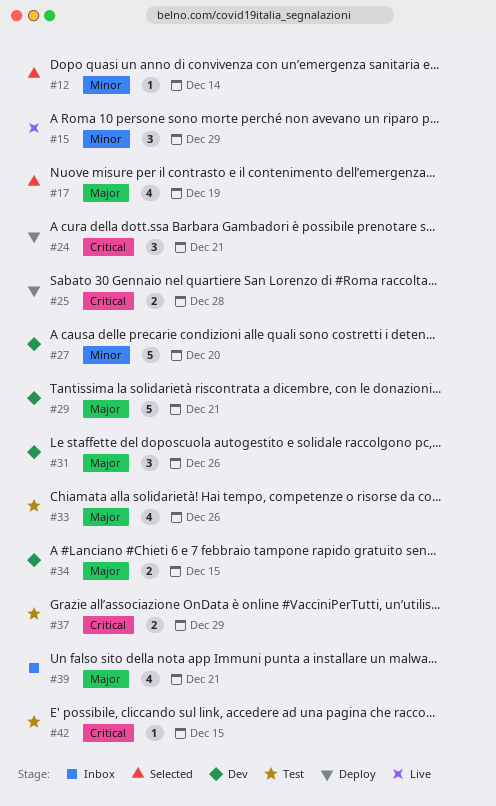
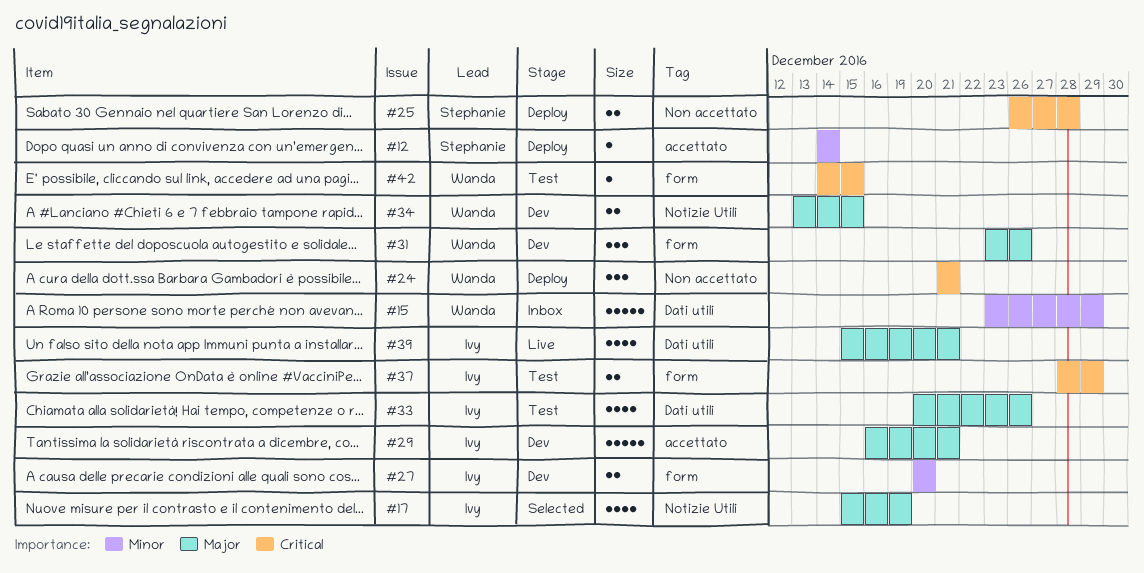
#12, status: Selected -> Deploy
#15, status: Live -> Inbox
#15, estimate: 3 -> 5
#27, estimate: 5 -> 2
#39, status: Inbox -> Live

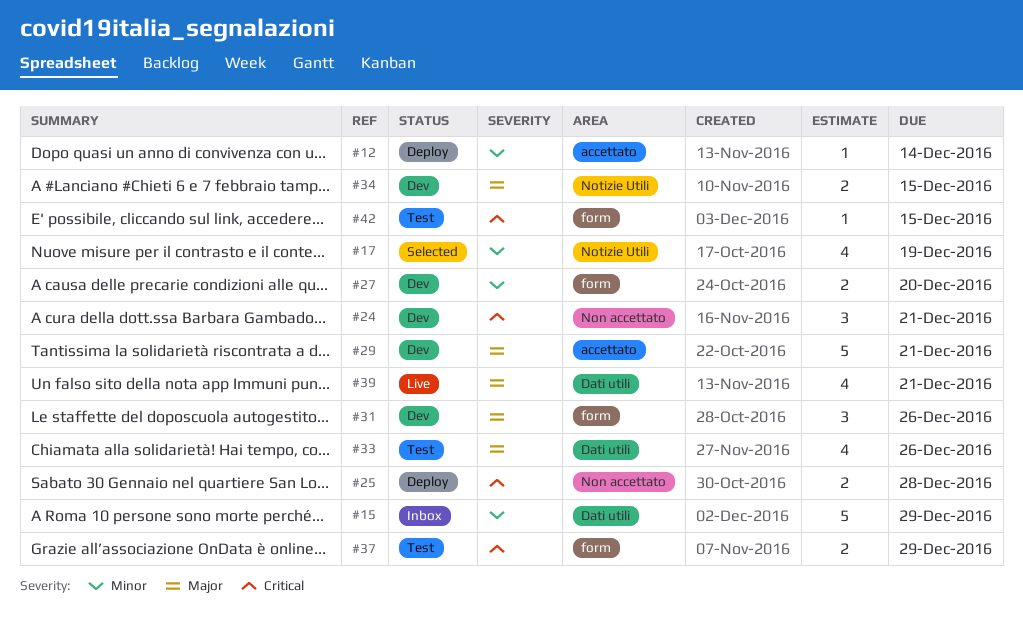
#17, priority: Major -> Minor
#24, status: Deploy -> Dev

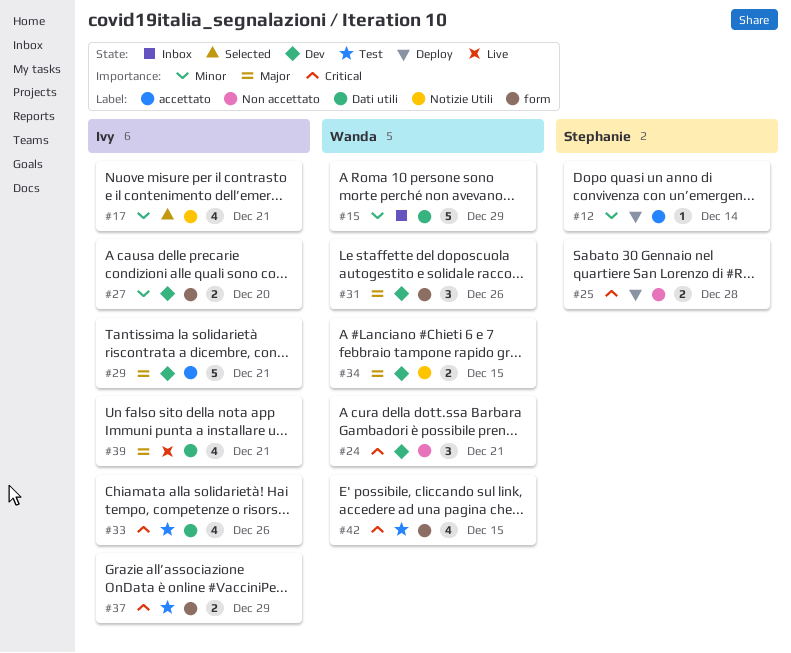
#17, due: Dec 19 -> Dec 21
#33, priority: Major -> Critical
#42, estimate: 1 -> 4

